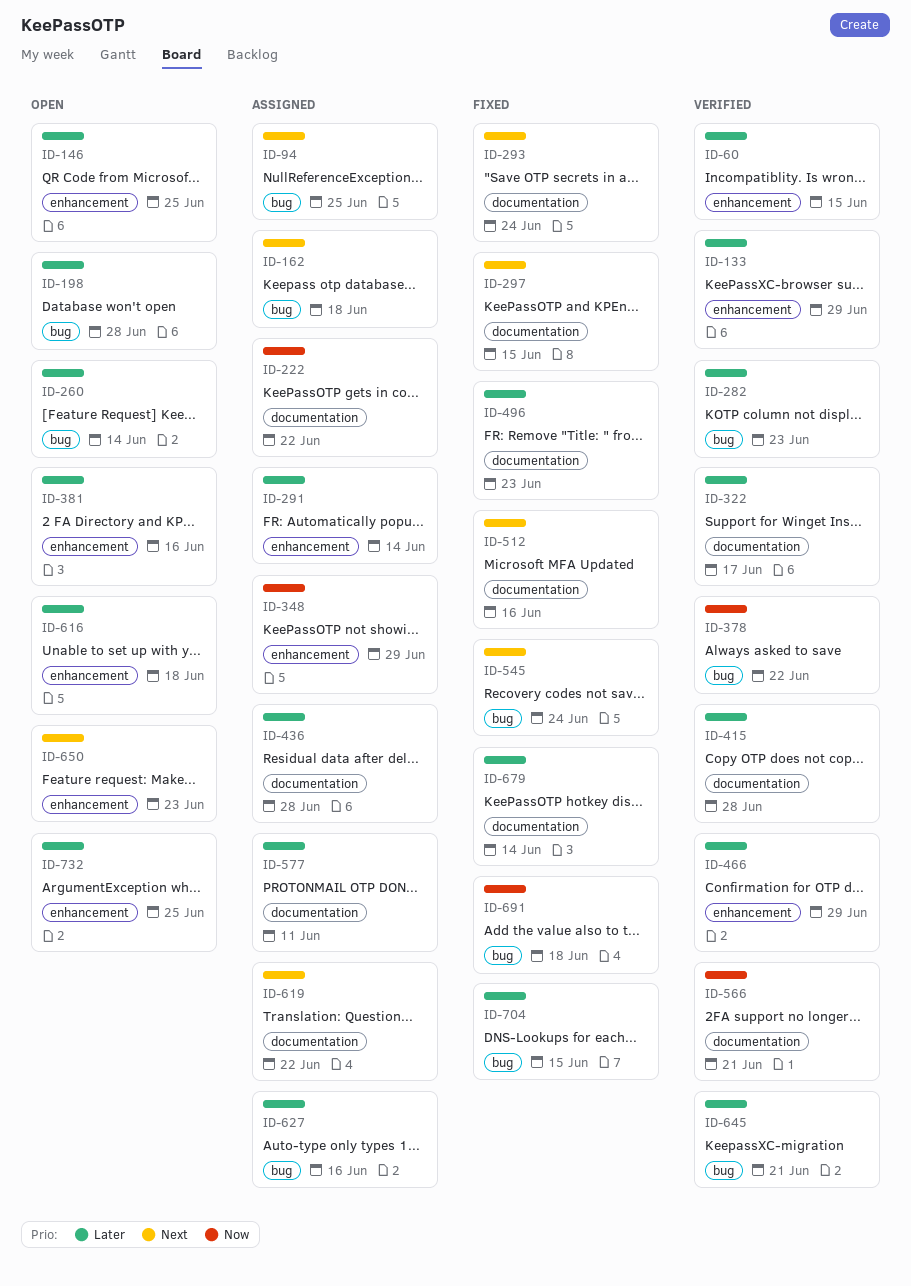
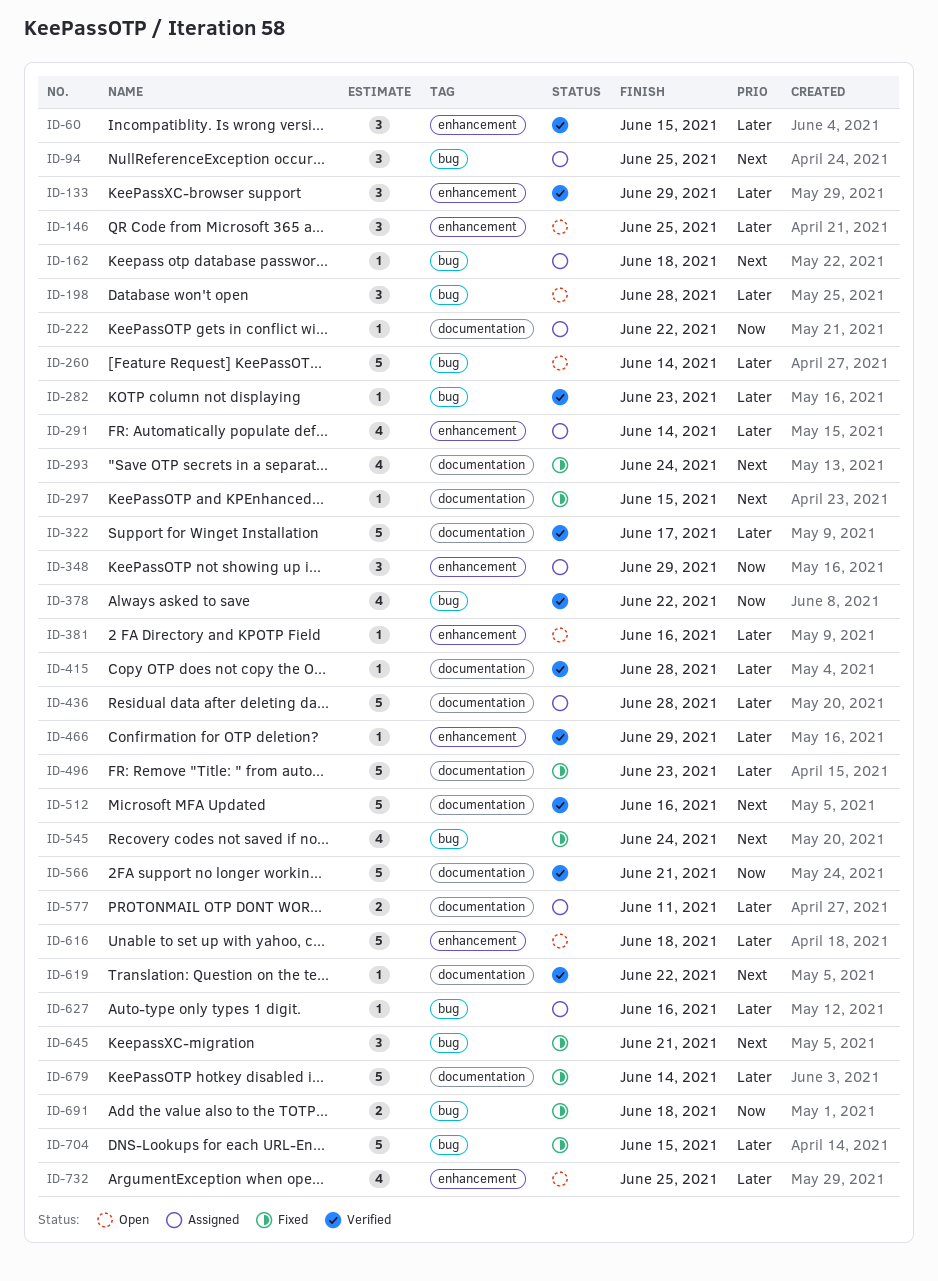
ID-512, status: Fixed -> Verified
ID-619, status: Assigned -> Verified
ID-645, status: Verified -> Fixed
ID-645, priority: Later -> Next
ID-650: present -> none

